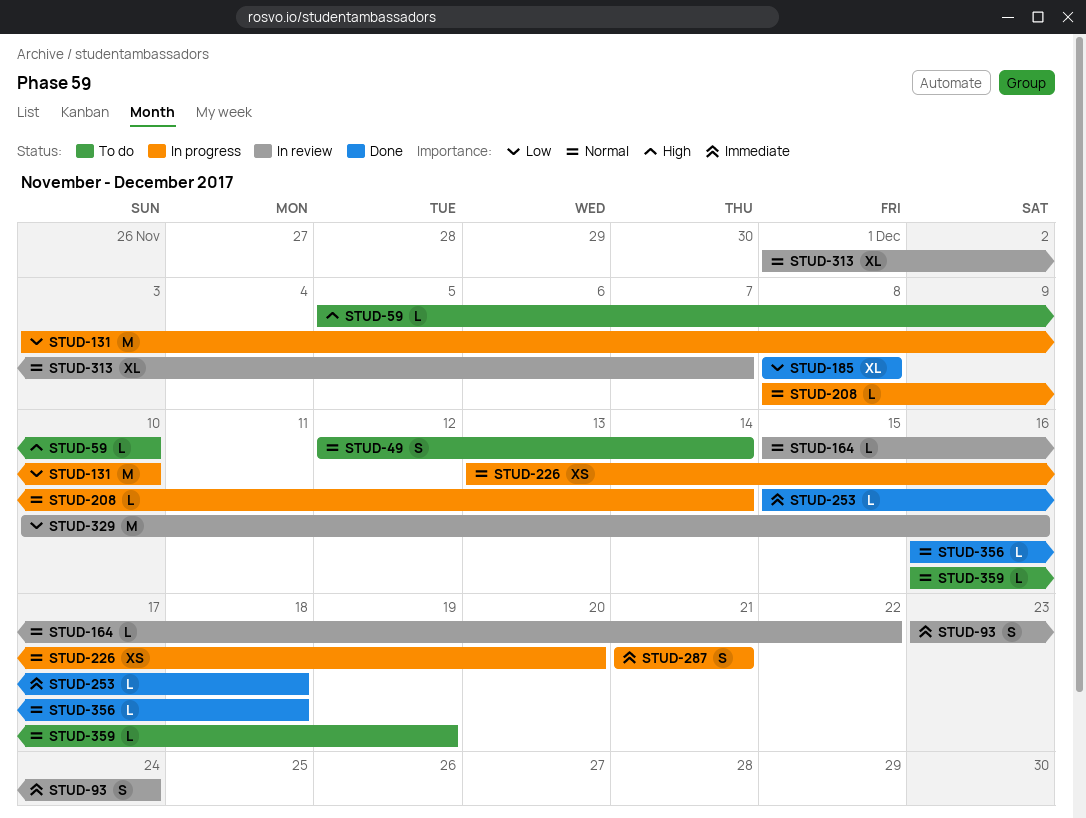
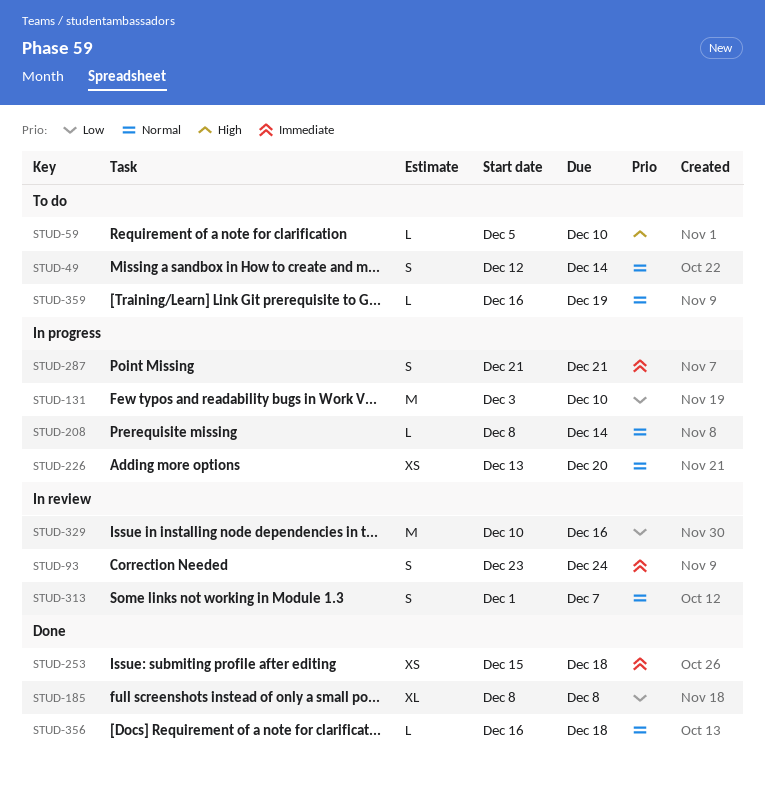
STUD-164: present -> none
STUD-253, estimate: L -> XS
STUD-313, estimate: XL -> S

